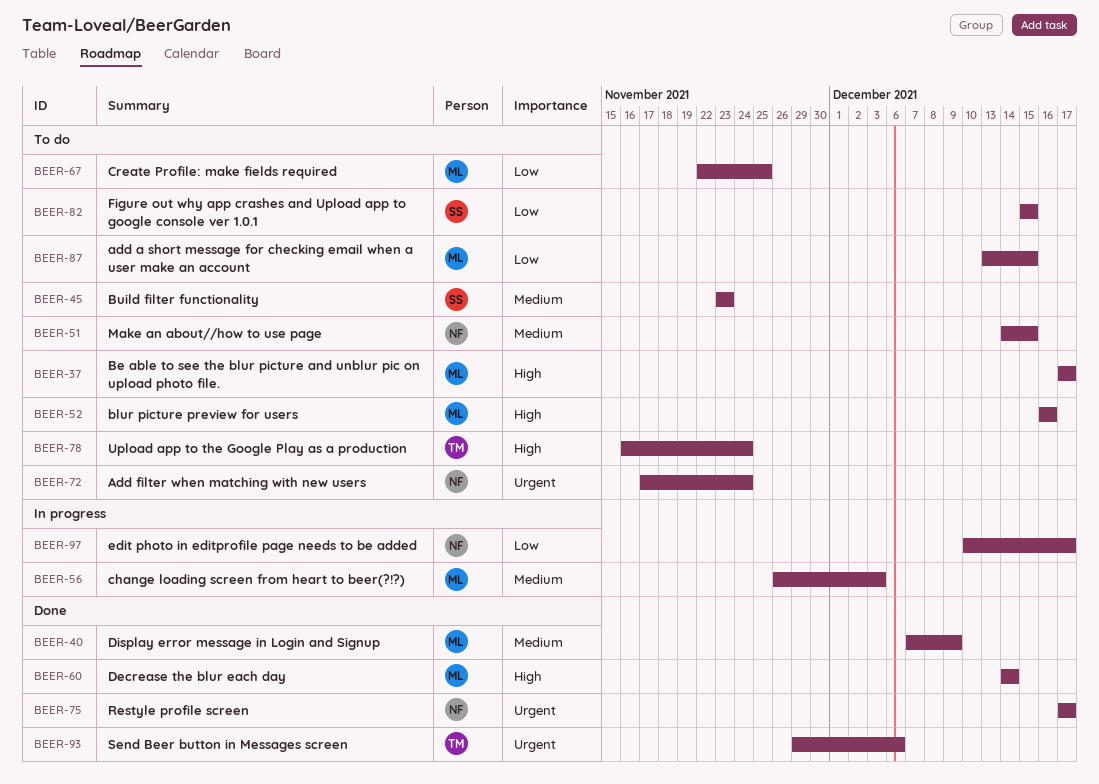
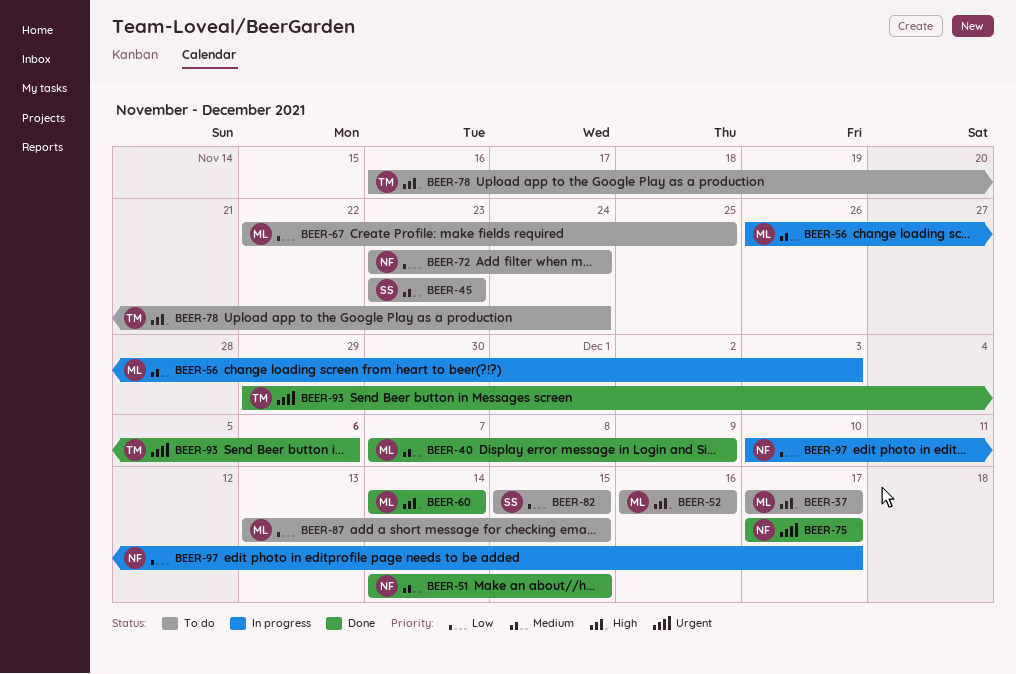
BEER-51, status: To do -> Done
BEER-72, priority: Urgent -> Low
BEER-72, start: Nov 17 -> Nov 23

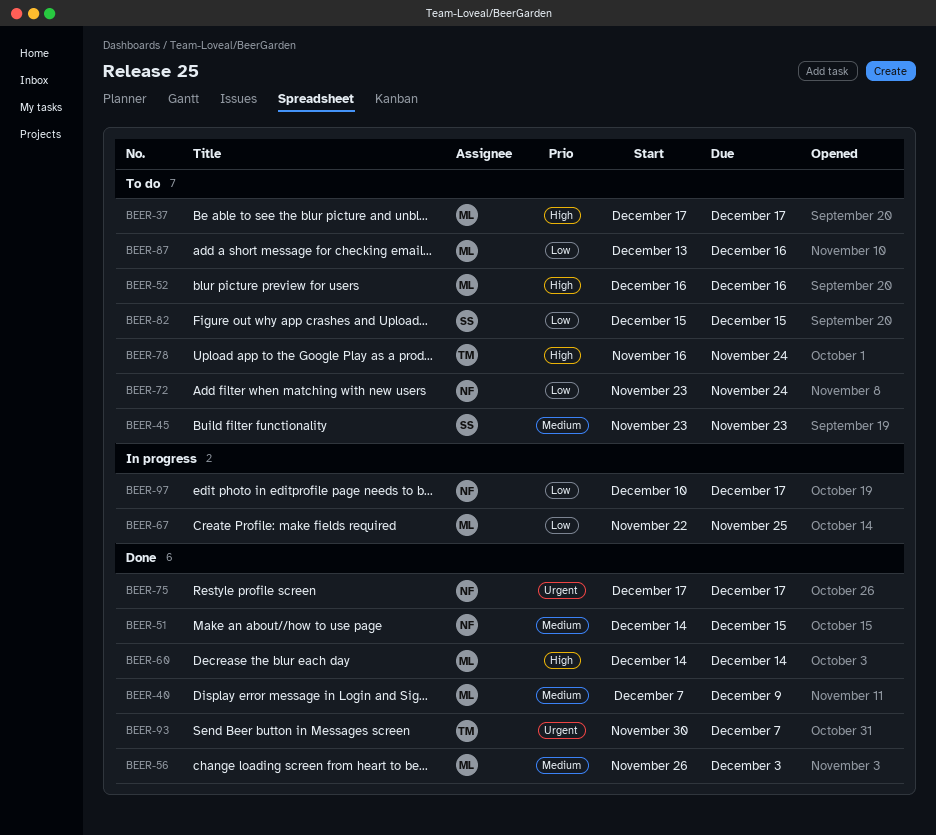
BEER-56, status: In progress -> Done
BEER-67, status: To do -> In progress
BEER-87, due: Dec 15 -> Dec 16
BEER-93, start: Nov 29 -> Nov 30
BEER-93, due: Dec 6 -> Dec 7

